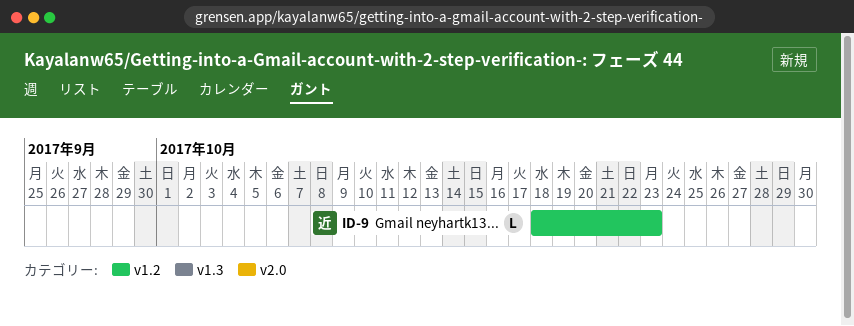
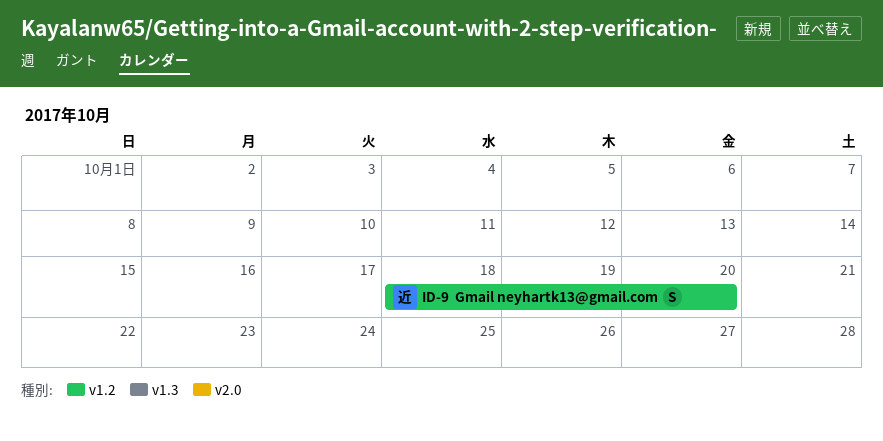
ID-9, estimate: L -> S
ID-9, due: Oct 23 -> Oct 20

